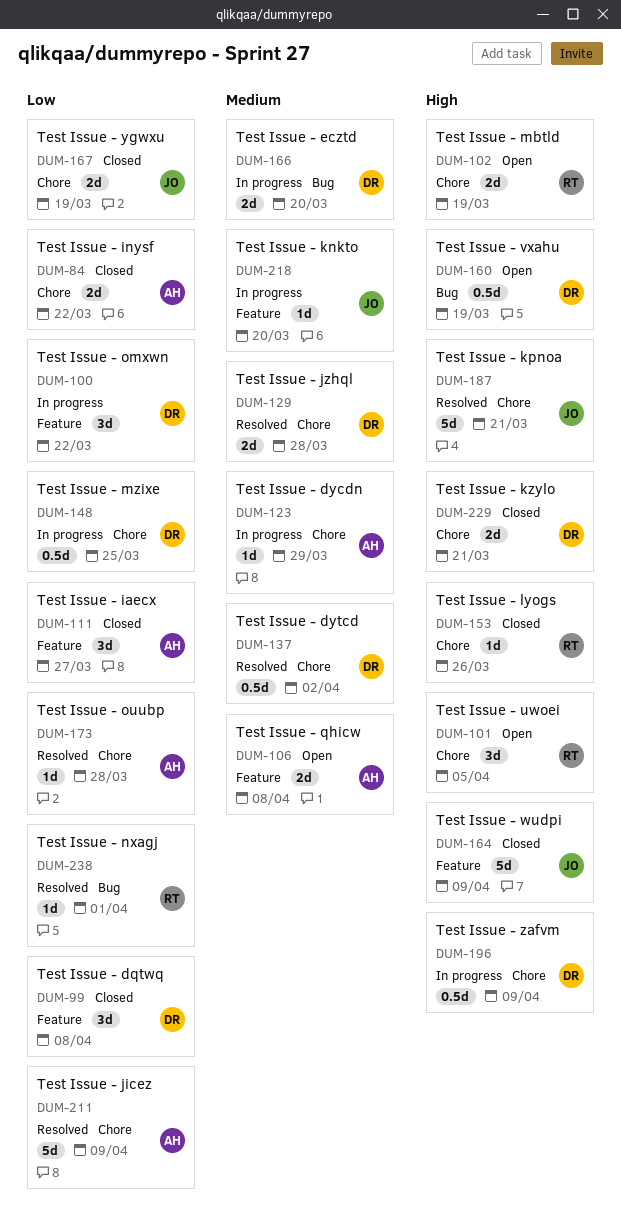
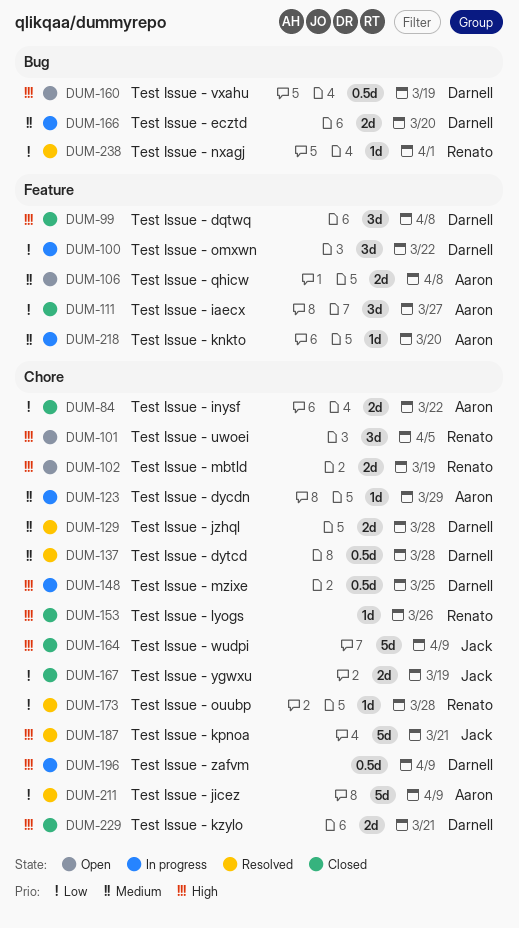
DUM-99, priority: Low -> High
DUM-137, due: Apr 2 -> Mar 28
DUM-148, priority: Low -> High
DUM-164, label: Feature -> Chore
DUM-173, owner: Aaron -> Renato
DUM-218, owner: Jack -> Aaron

